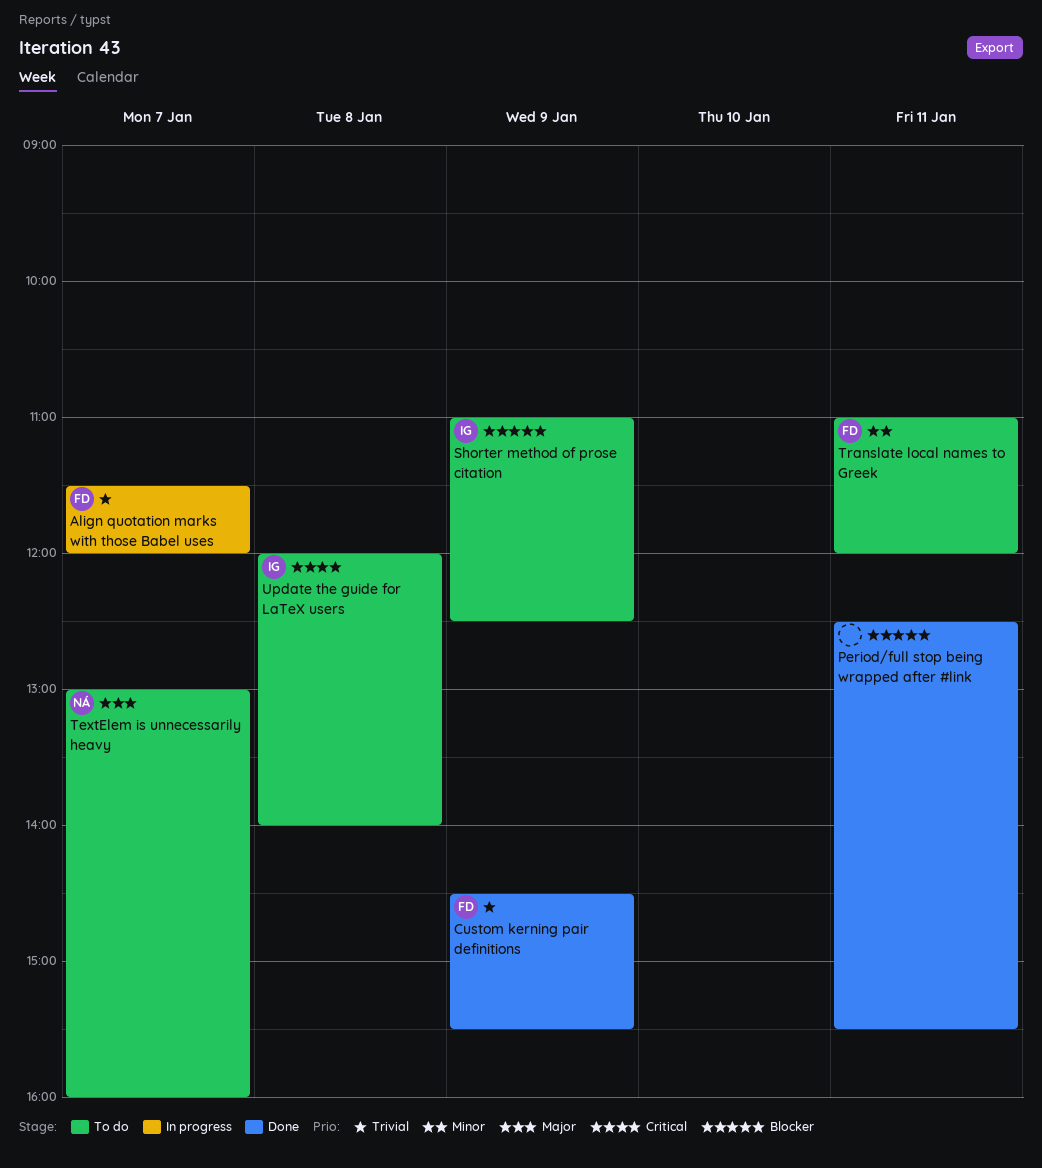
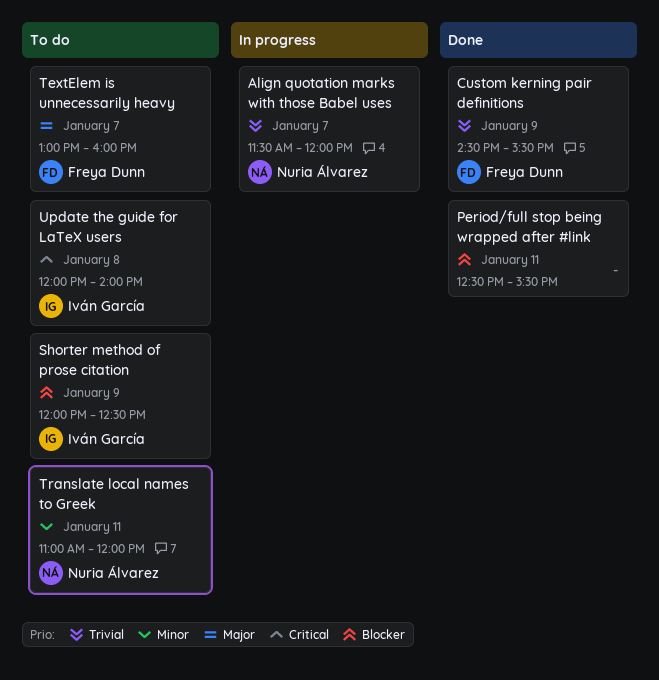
Align quotation marks with those Babel uses, owner: Freya Dunn -> Nuria Álvarez
Shorter method of prose citation, begins: 11:00 -> 12:00
TextElem is unnecessarily heavy, owner: Nuria Álvarez -> Freya Dunn
Translate local names to Greek, owner: Freya Dunn -> Nuria Álvarez

